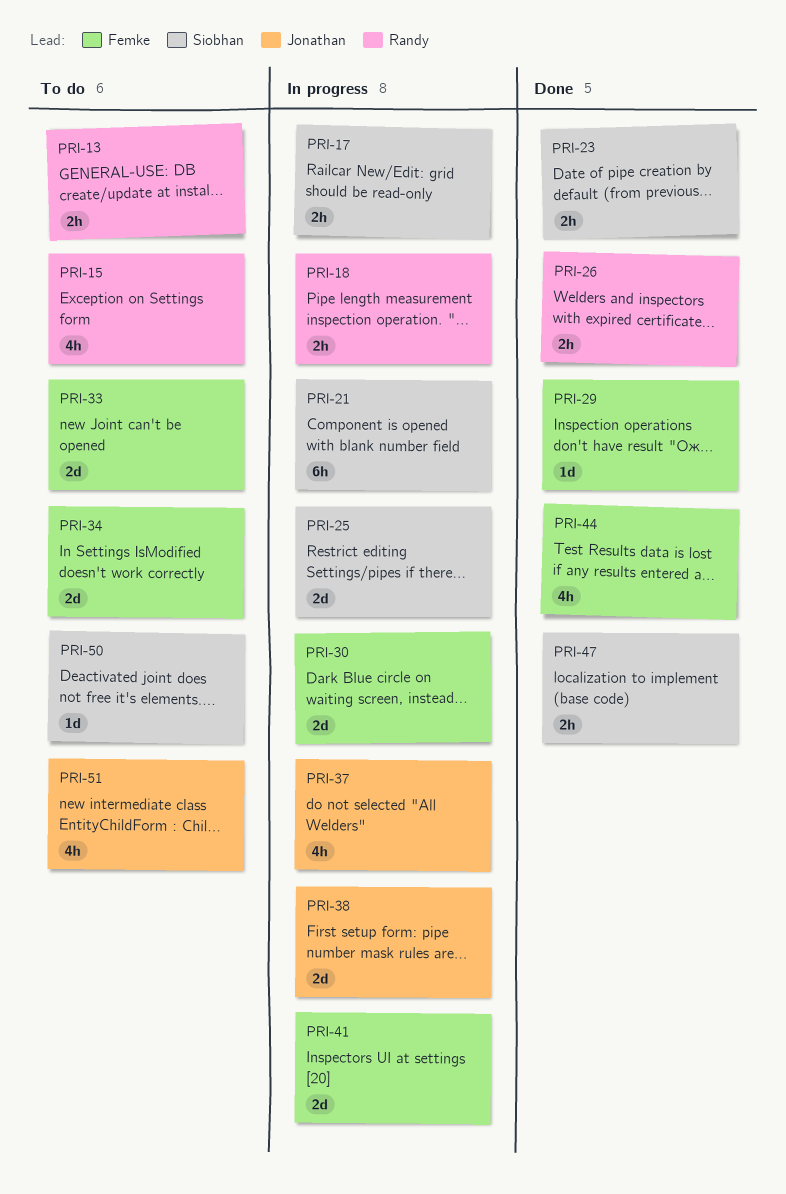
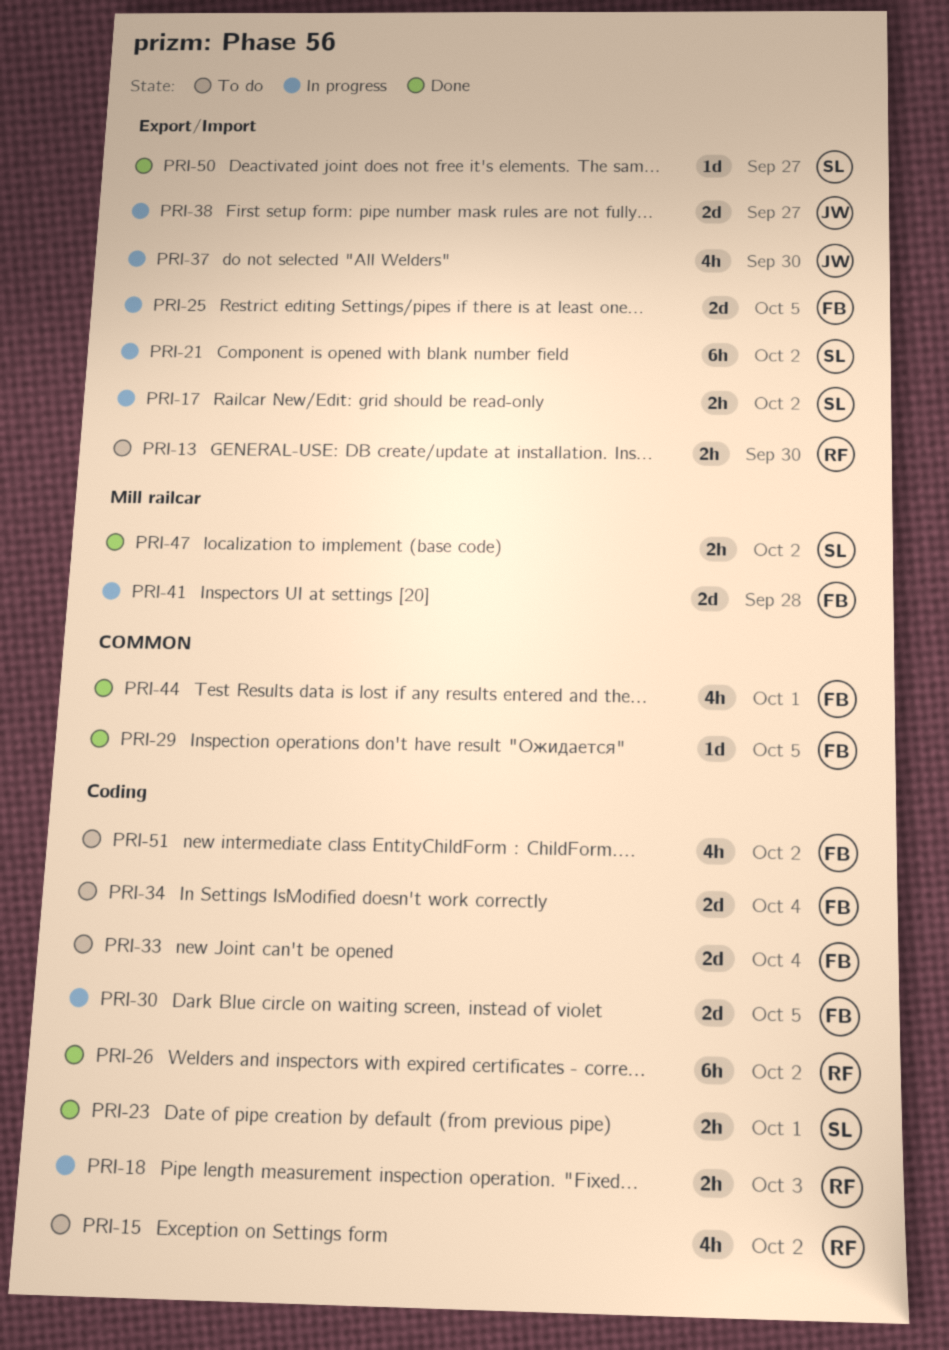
PRI-25, owner: Siobhan -> Femke
PRI-26, estimate: 2h -> 6h
PRI-50, status: To do -> Done
PRI-51, owner: Jonathan -> Femke

